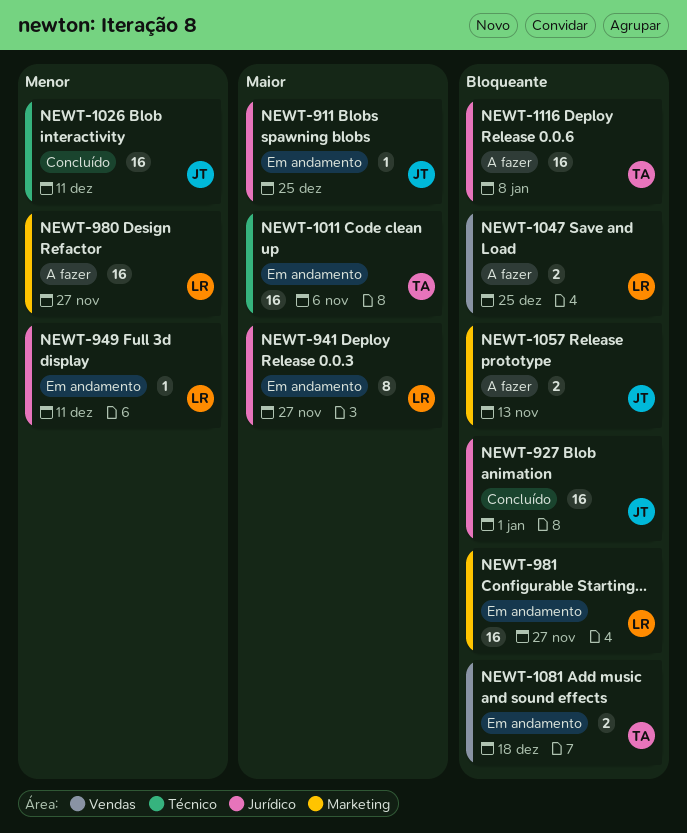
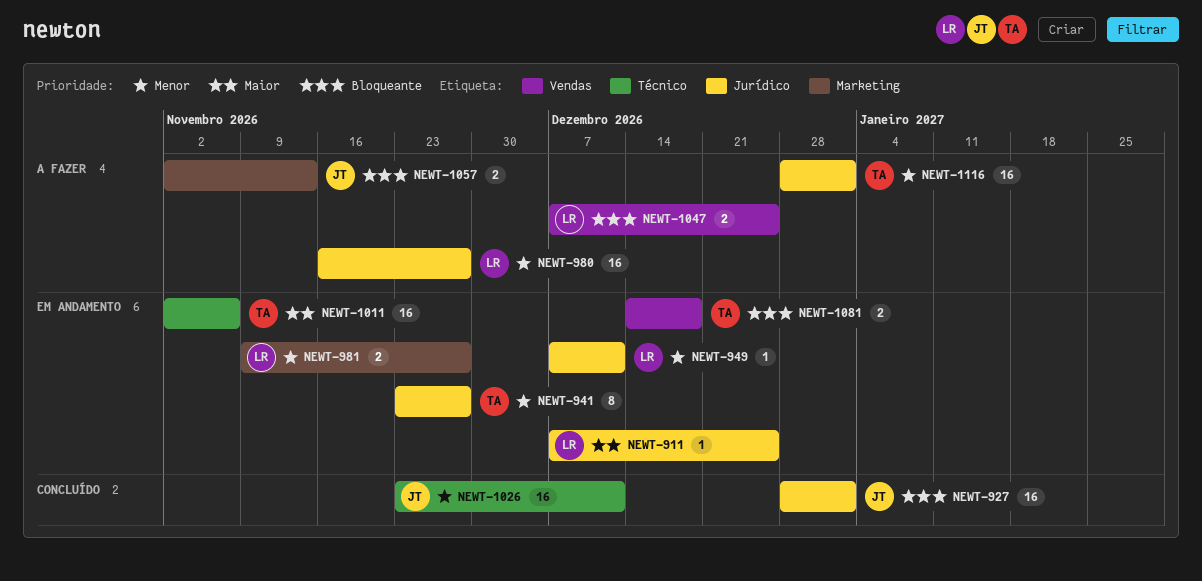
NEWT-911, owner: JT -> LR
NEWT-941, owner: LR -> TA
NEWT-941, priority: Maior -> Menor
NEWT-980, label: Marketing -> Jurídico
NEWT-981, priority: Bloqueante -> Menor
NEWT-981, estimate: 16 -> 2
NEWT-1116, priority: Bloqueante -> Menor
NEWT-1116, due: Jan 8 -> Jan 1

